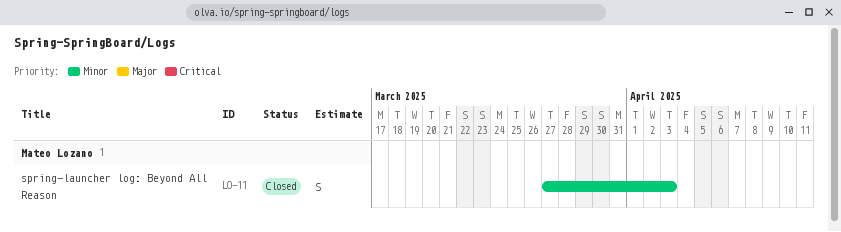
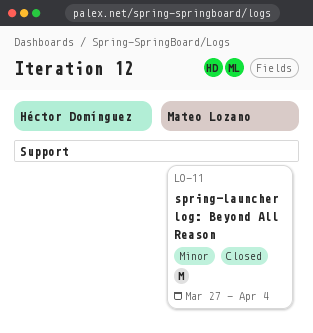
LO-11, estimate: S -> M
LO-11, due: Apr 3 -> Apr 4

